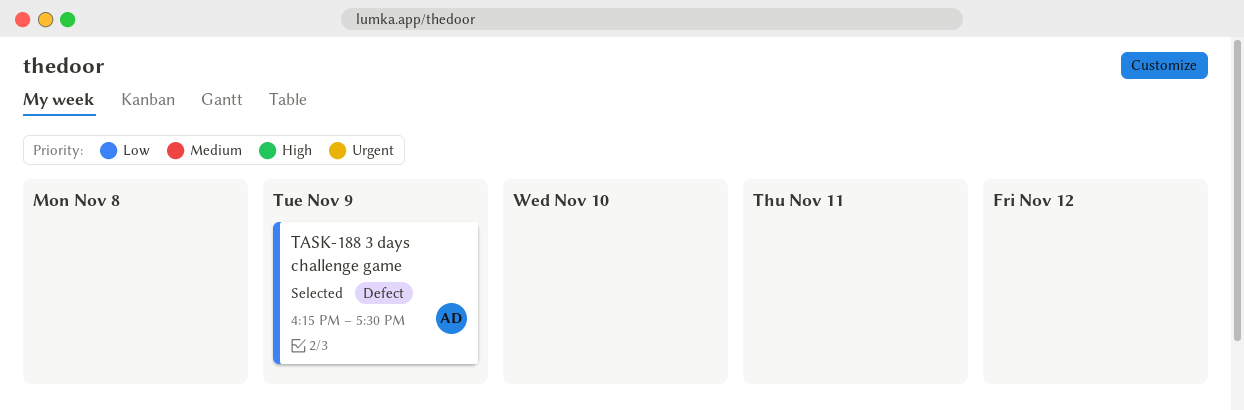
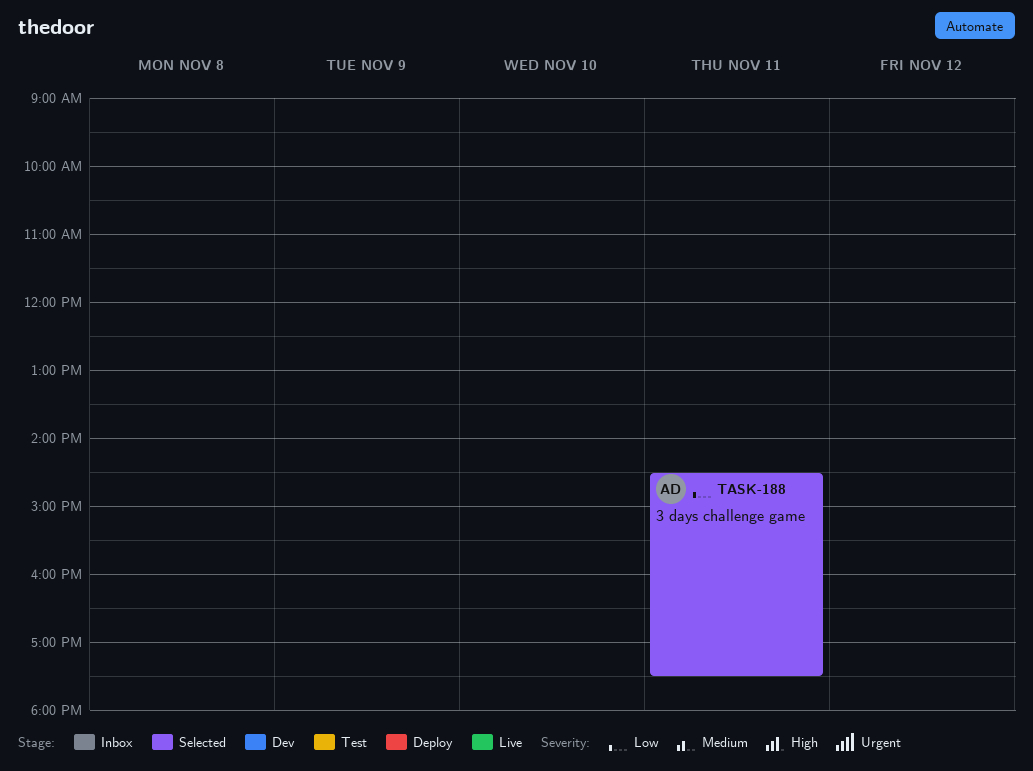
TASK-188, day: Nov 9 -> Nov 11
TASK-188, begins: 16:15 -> 14:30

